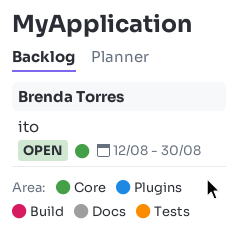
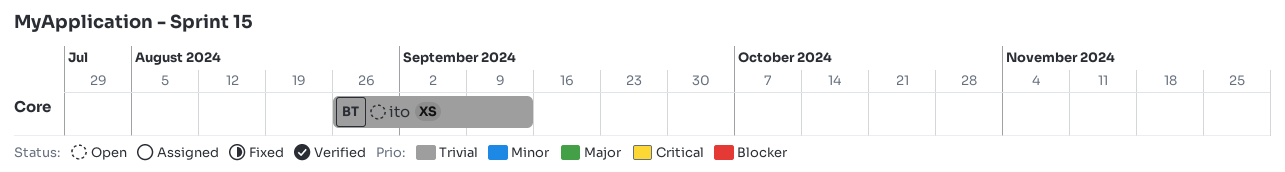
ito, start: Aug 12 -> Aug 26
ito, due: Aug 30 -> Sep 13

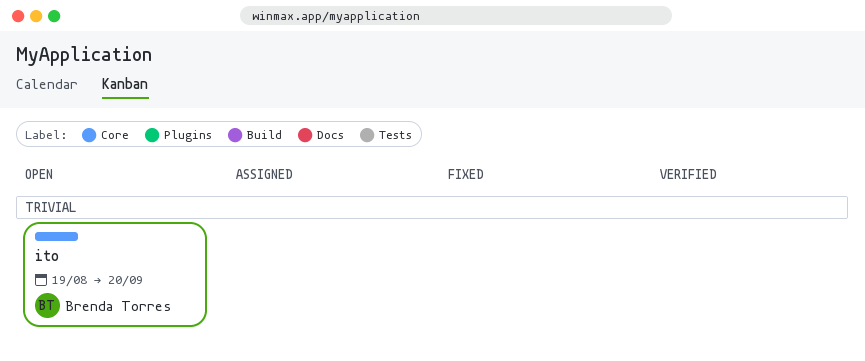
ito, start: Aug 26 -> Aug 19
ito, due: Sep 13 -> Sep 20

